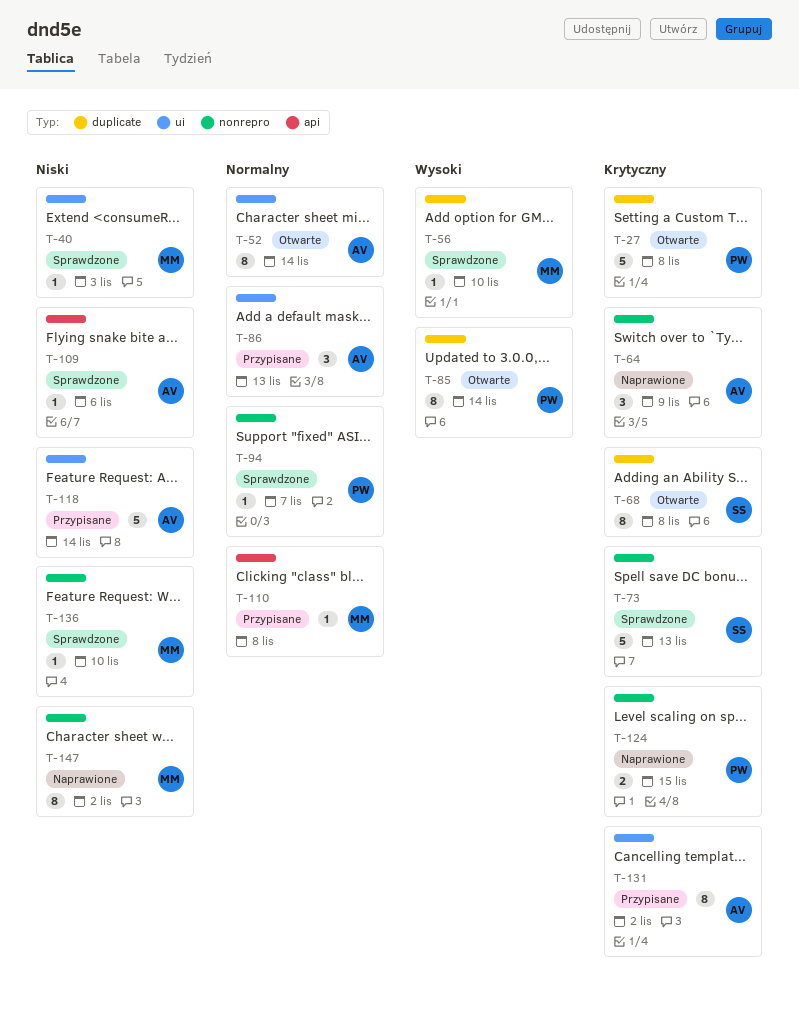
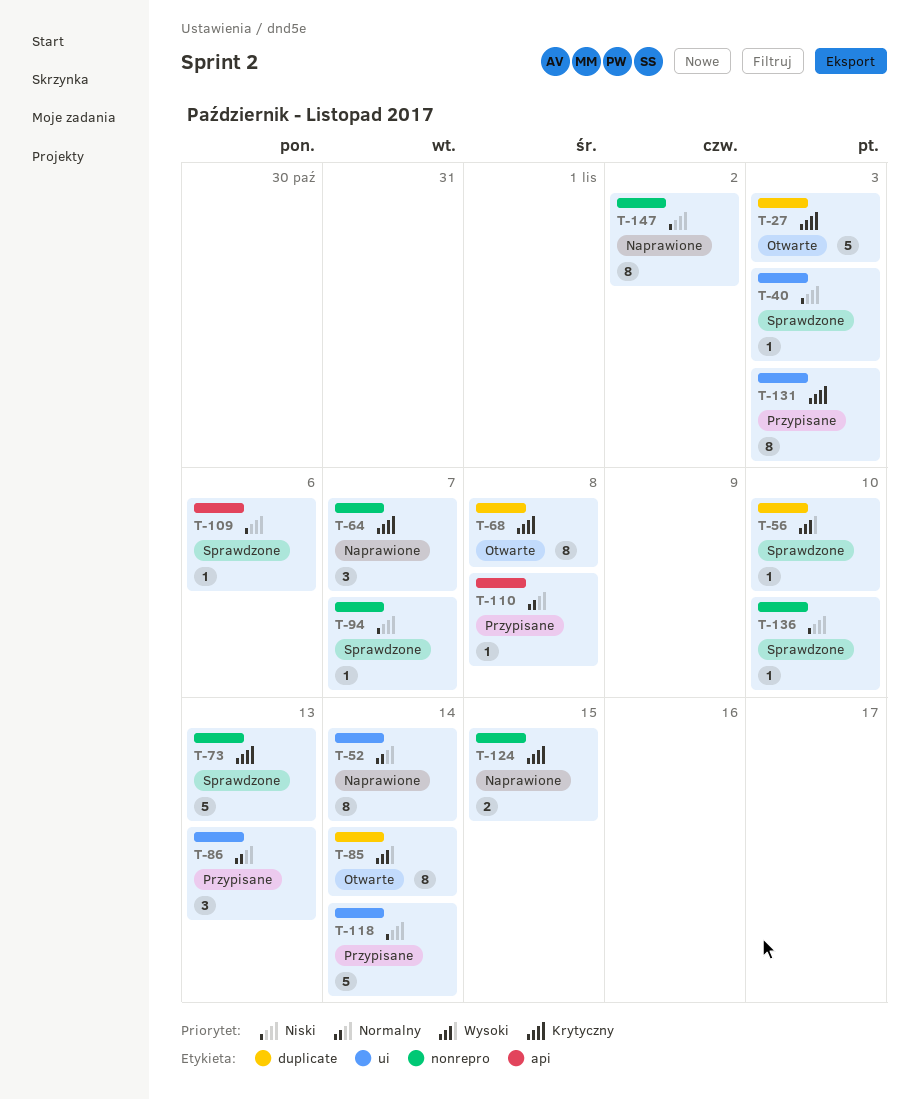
T-27, due: Nov 8 -> Nov 3
T-52, status: Otwarte -> Naprawione
T-64, due: Nov 9 -> Nov 7
T-94, priority: Normalny -> Niski
T-131, due: Nov 2 -> Nov 3

